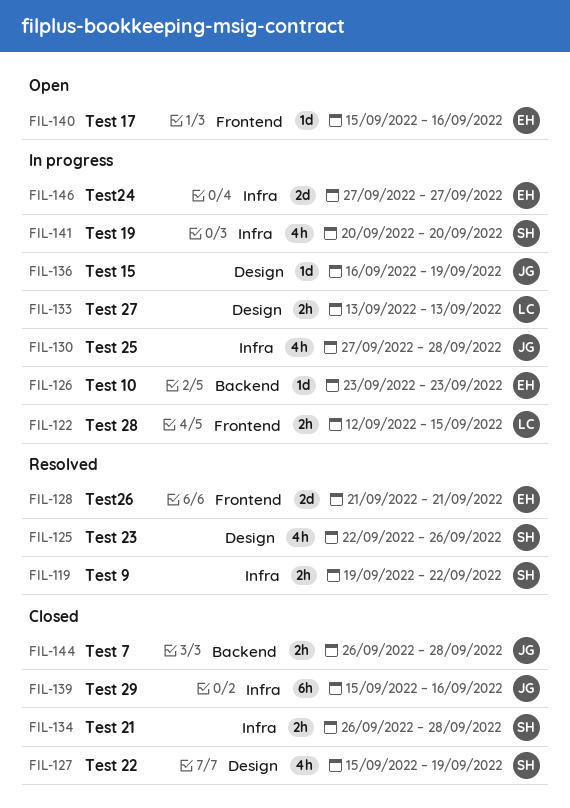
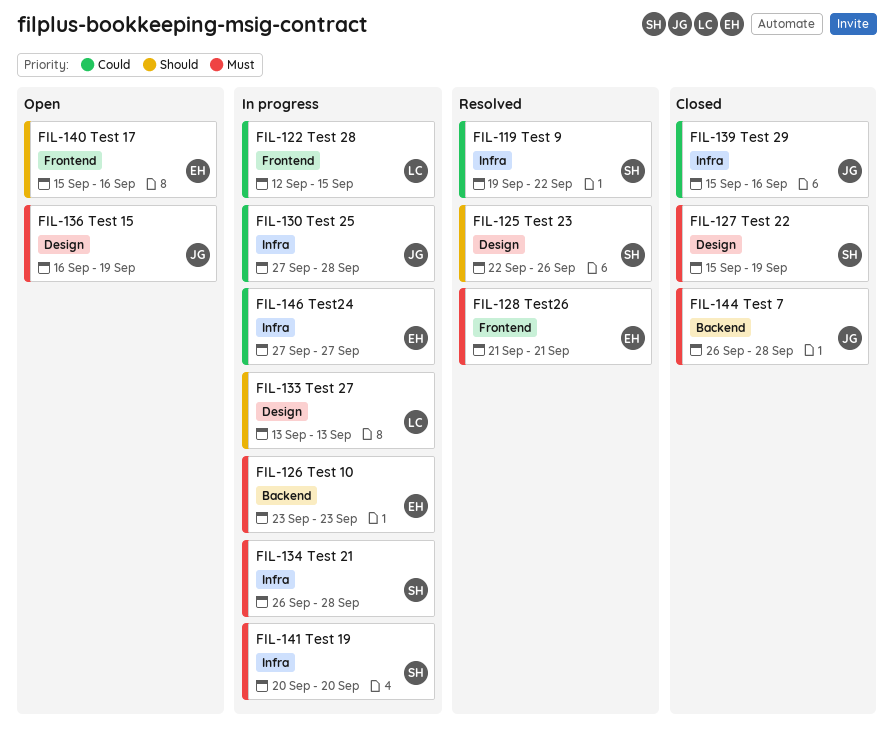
FIL-134, status: Closed -> In progress
FIL-136, status: In progress -> Open

